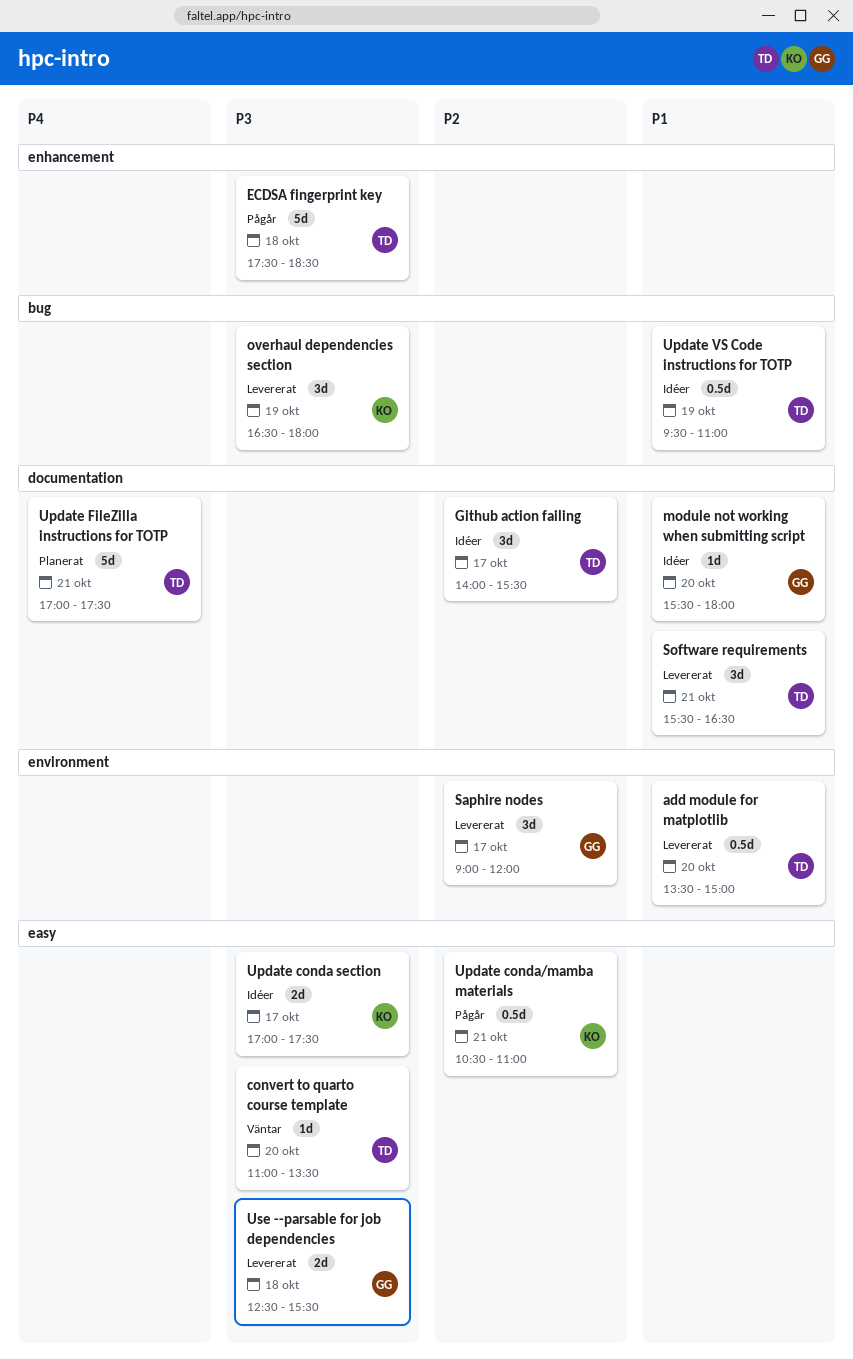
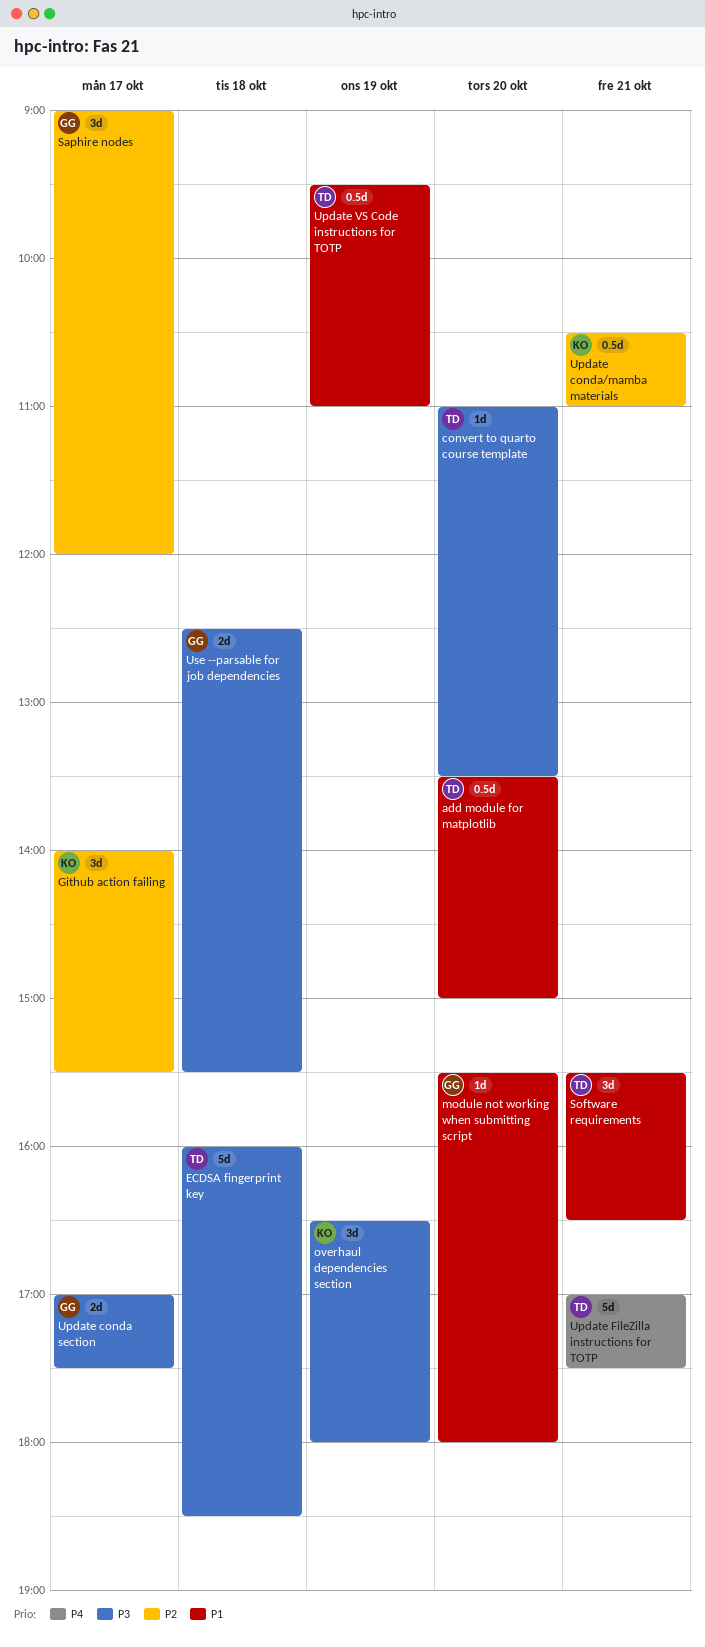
ECDSA fingerprint key, begins: 17:30 -> 16:00
Github action failing, owner: TD -> KO
Update conda section, owner: KO -> GG

